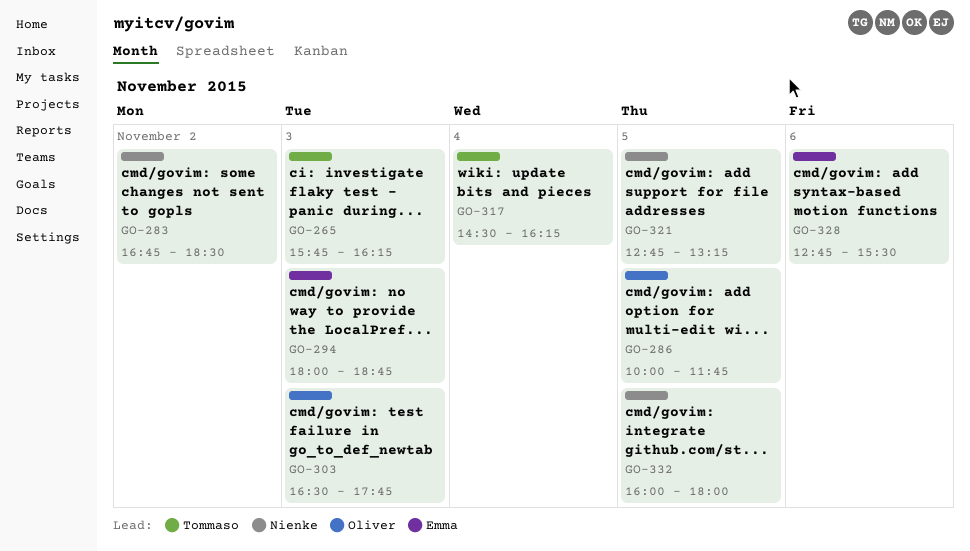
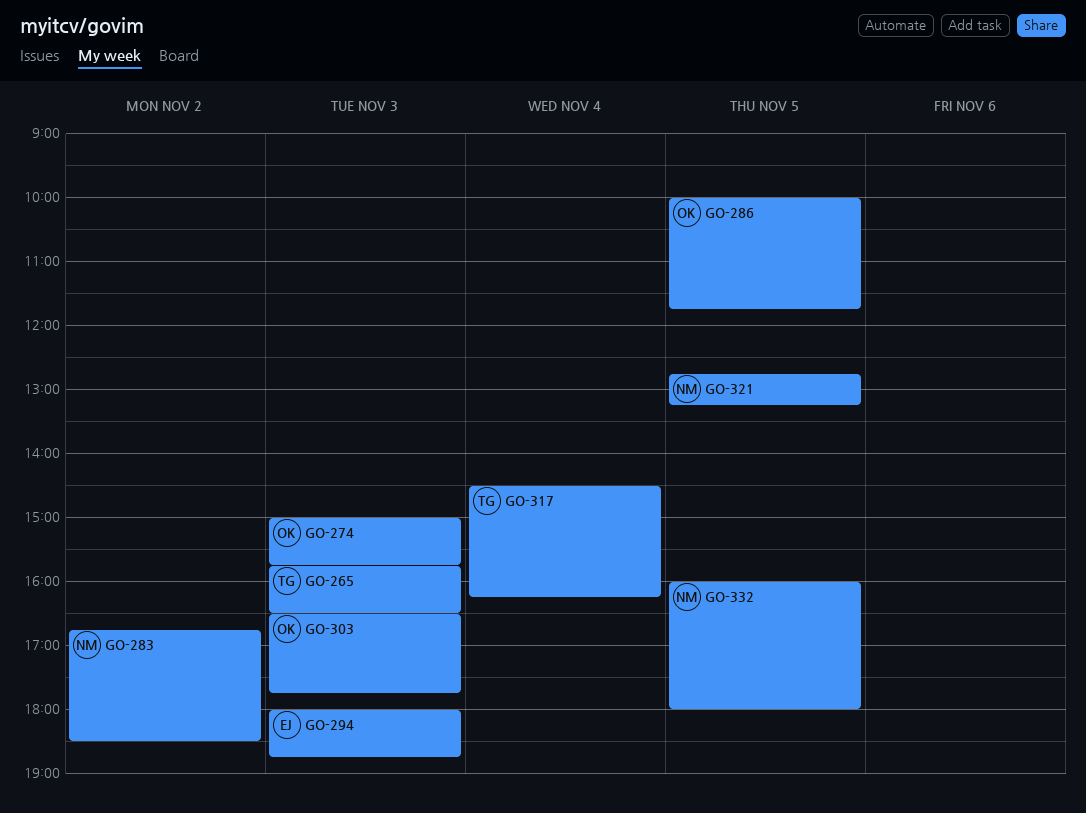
GO-265, ends: 16:15 -> 16:30
GO-274: none -> present
GO-328: present -> none

